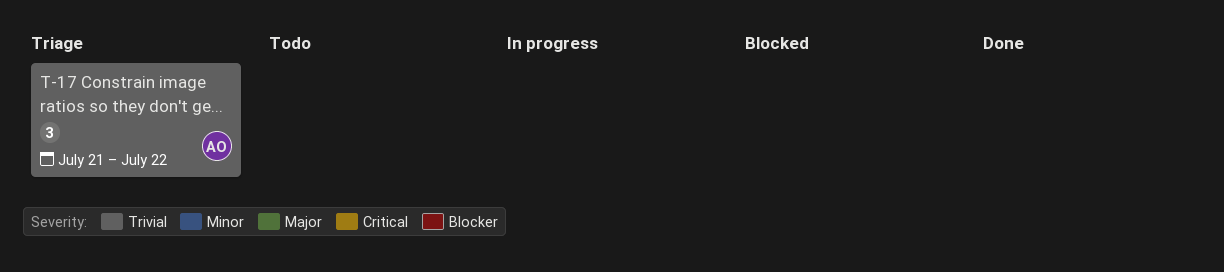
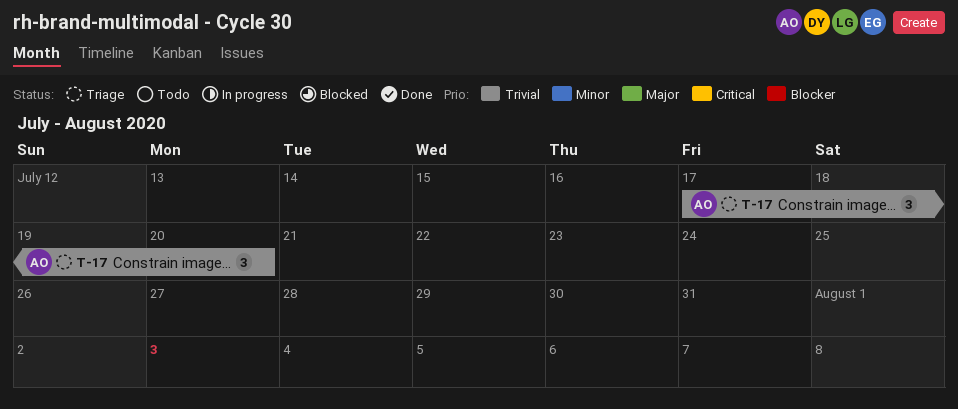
T-17, start: Jul 21 -> Jul 17
T-17, due: Jul 22 -> Jul 20

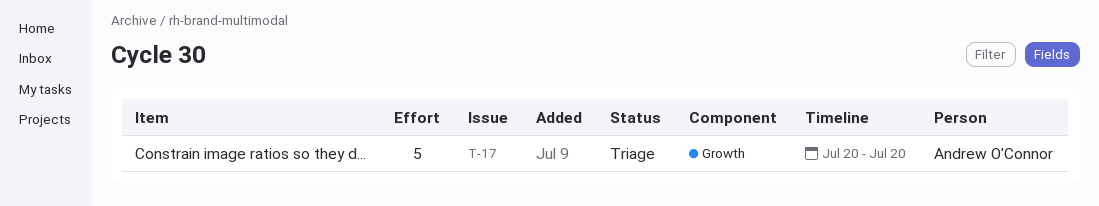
T-17, estimate: 3 -> 5
T-17, start: Jul 17 -> Jul 20

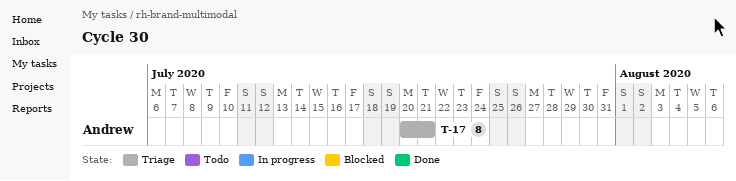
T-17, estimate: 5 -> 8
T-17, due: Jul 20 -> Jul 21

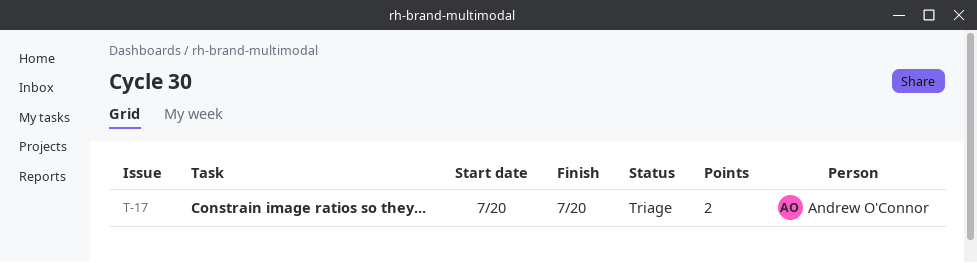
T-17, estimate: 8 -> 2
T-17, due: Jul 21 -> Jul 20

